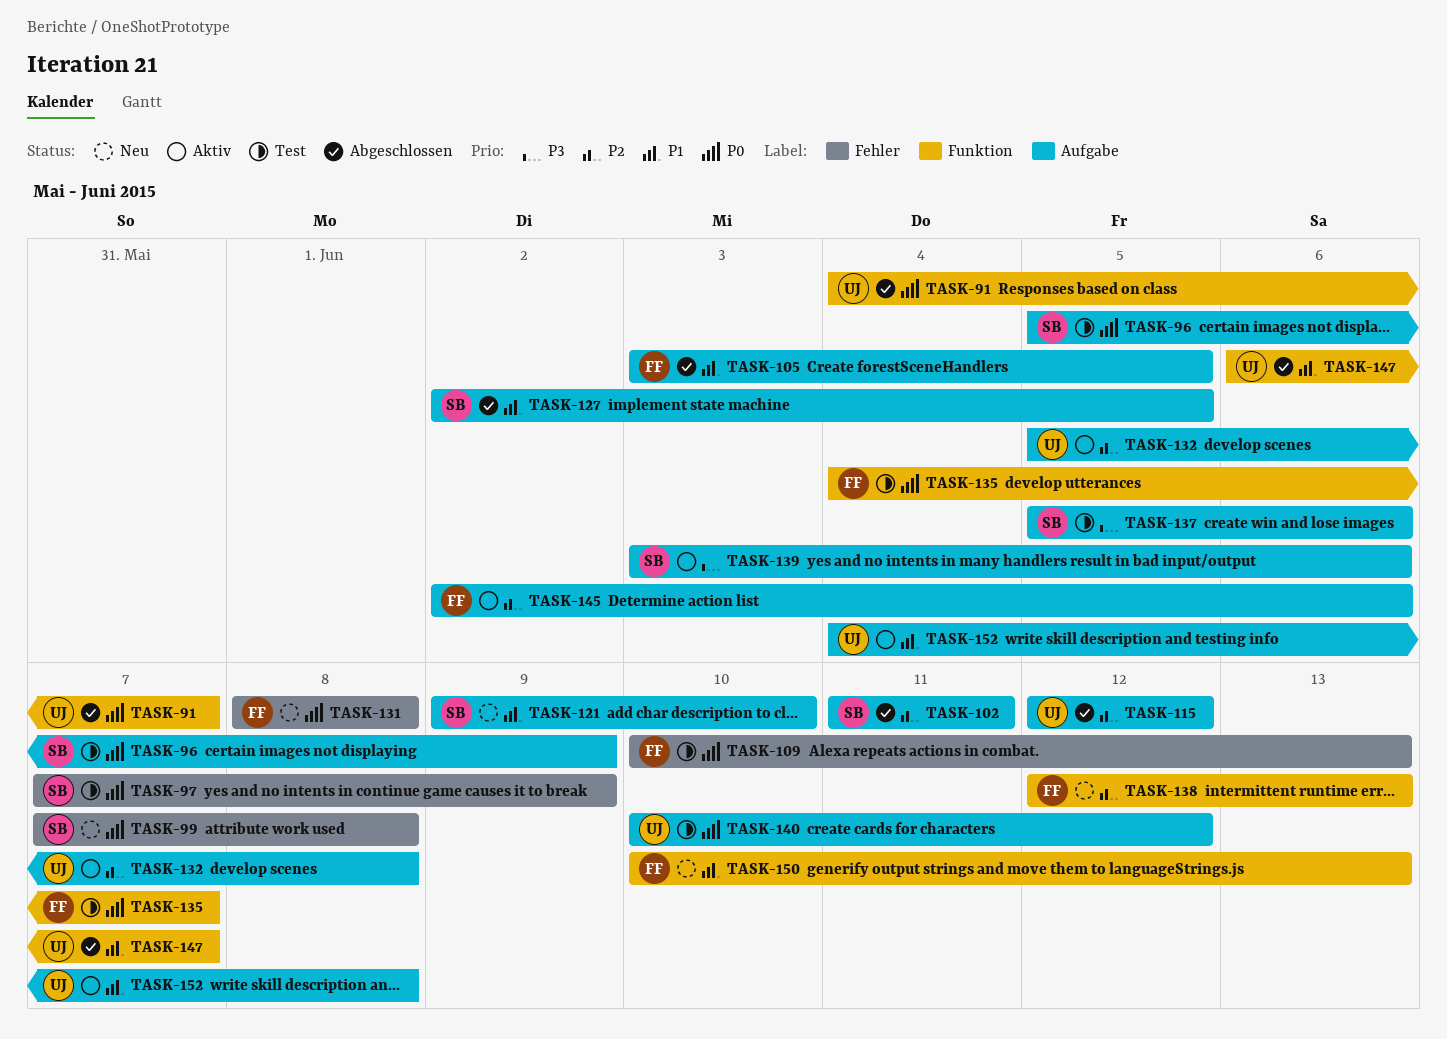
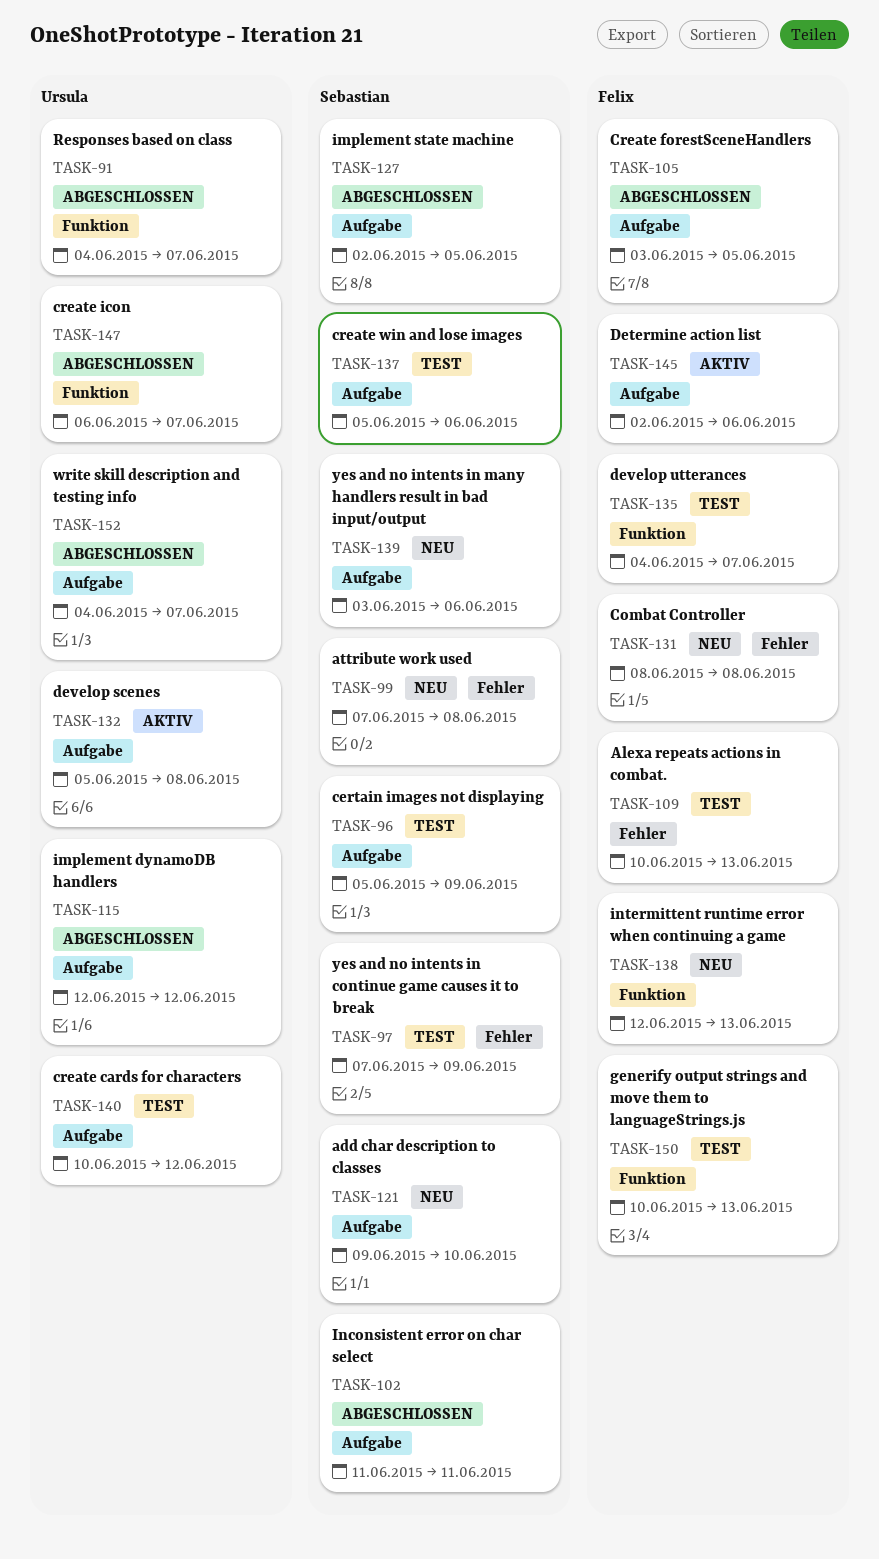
TASK-139, status: Aktiv -> Neu
TASK-150, status: Neu -> Test
TASK-152, status: Aktiv -> Abgeschlossen
TASK-152, due: Jun 8 -> Jun 7

